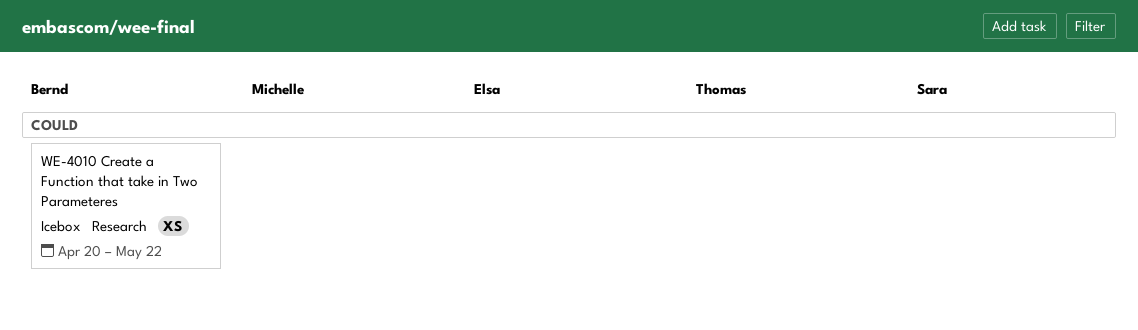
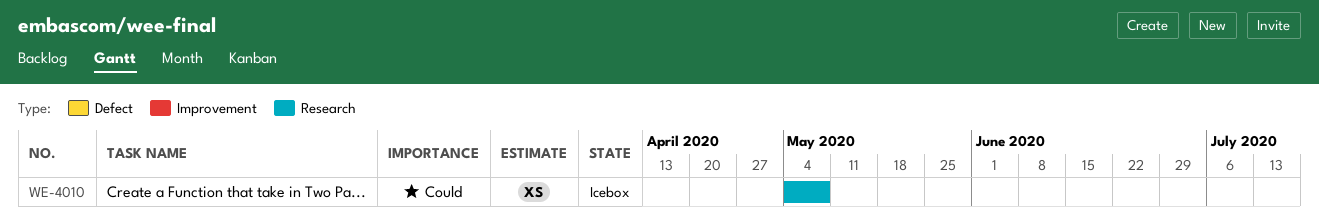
WE-4010, start: Apr 20 -> May 4
WE-4010, due: May 22 -> May 8

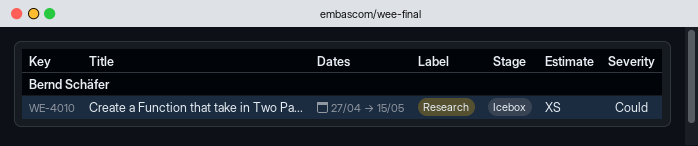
WE-4010, start: May 4 -> Apr 27
WE-4010, due: May 8 -> May 15

